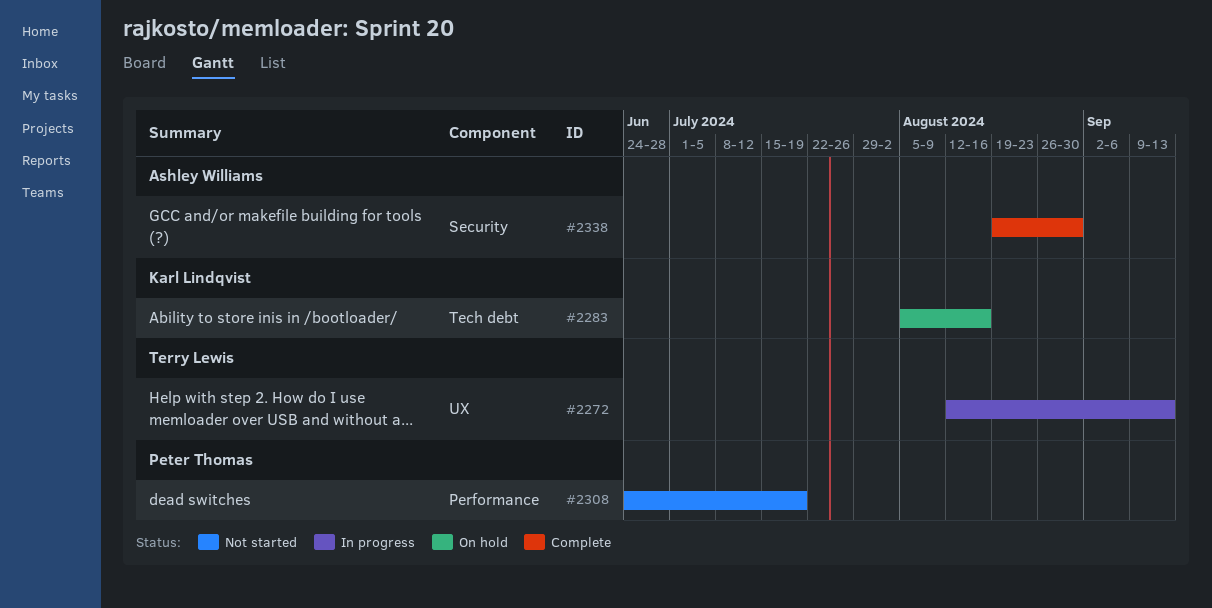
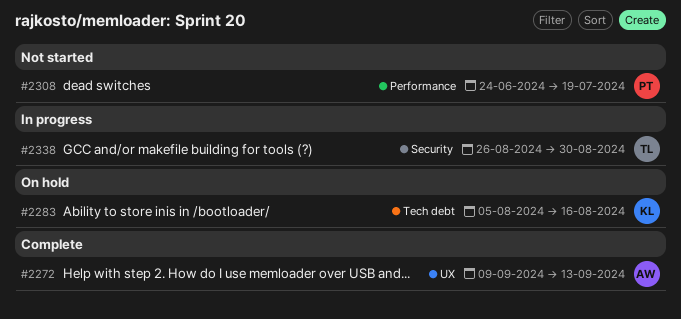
#2272, status: In progress -> Complete
#2272, owner: Terry Lewis -> Ashley Williams
#2272, start: Aug 12 -> Sep 9
#2338, status: Complete -> In progress
#2338, owner: Ashley Williams -> Terry Lewis
#2338, start: Aug 19 -> Aug 26

